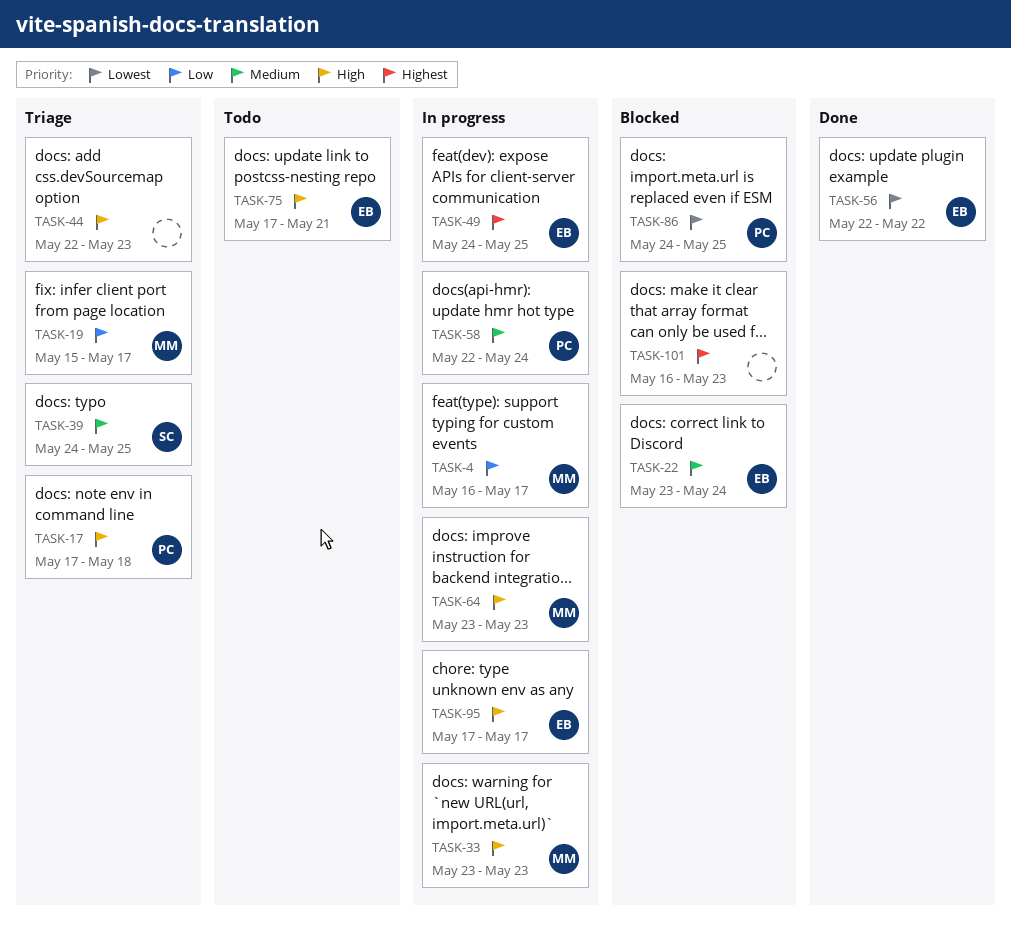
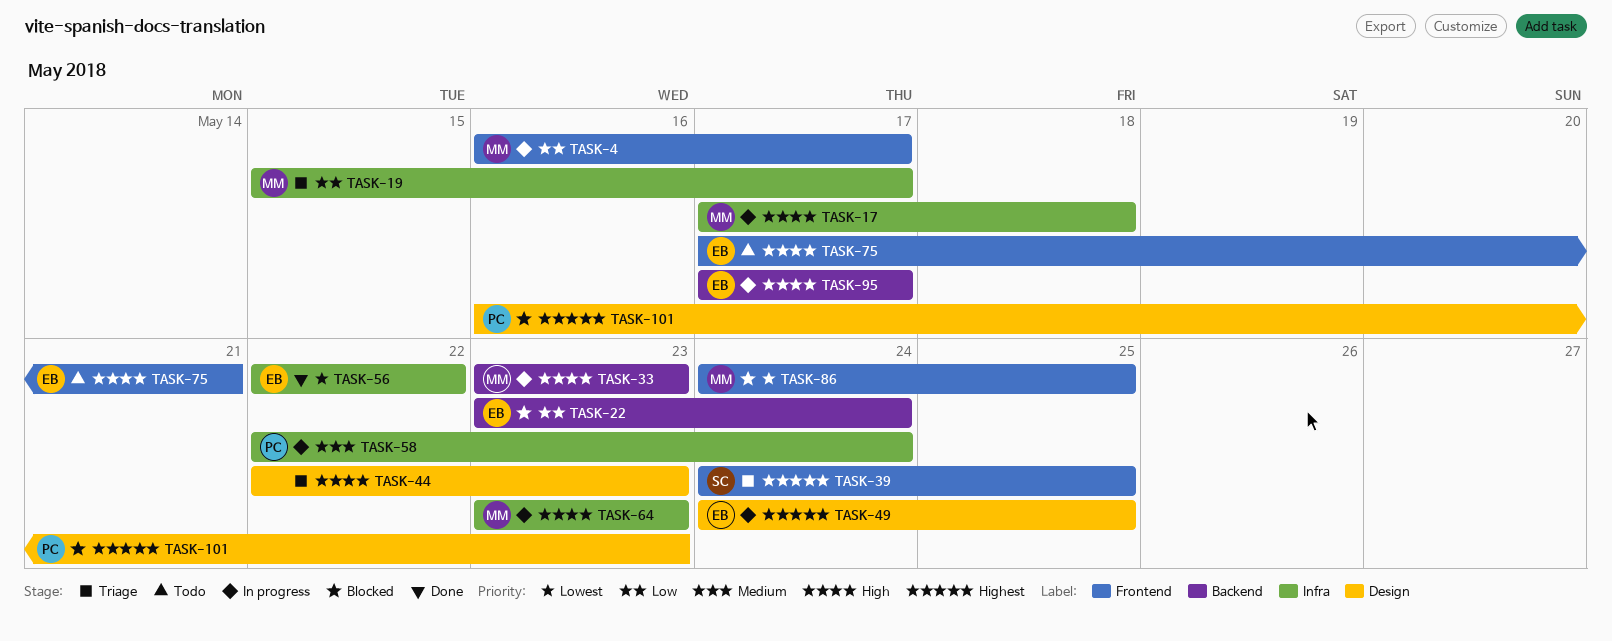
TASK-17, status: Triage -> In progress
TASK-17, owner: PC -> MM
TASK-22, priority: Medium -> Low
TASK-39, priority: Medium -> Highest
TASK-86, owner: PC -> MM
TASK-101, owner: none -> PC

